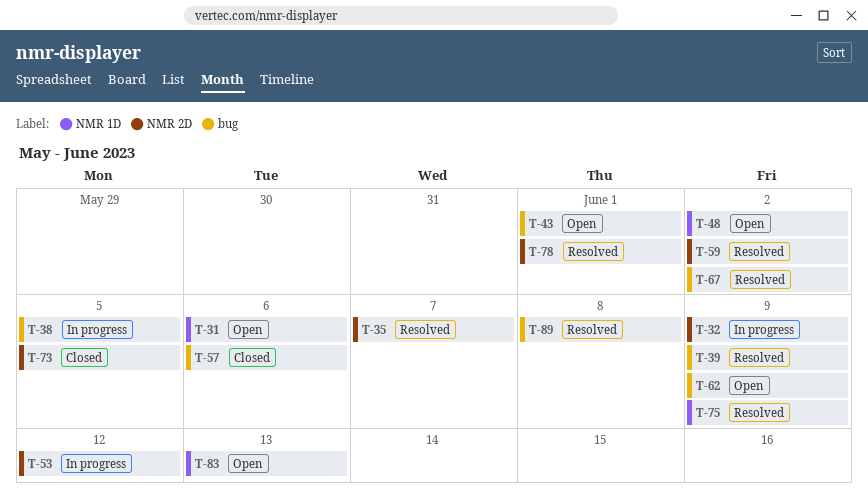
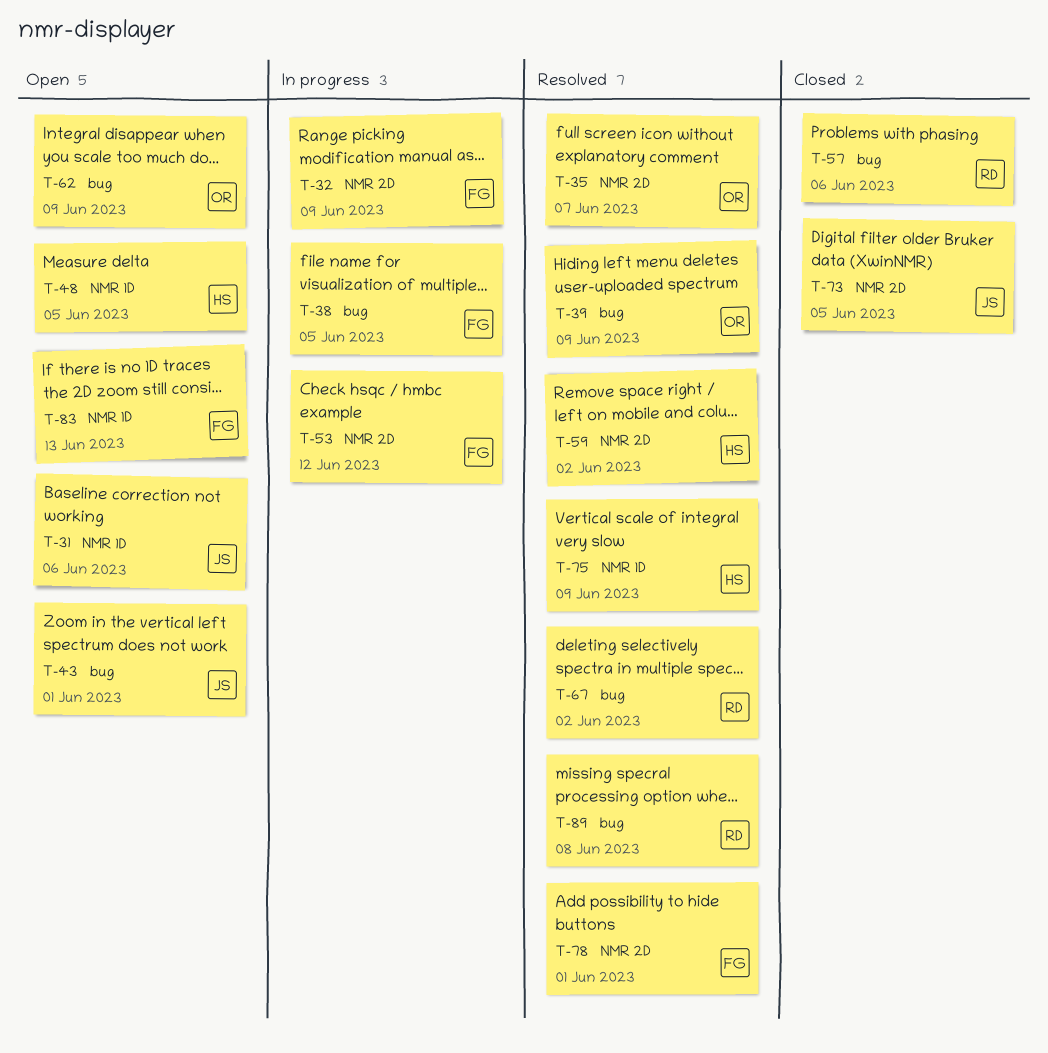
T-48, due: Jun 2 -> Jun 5

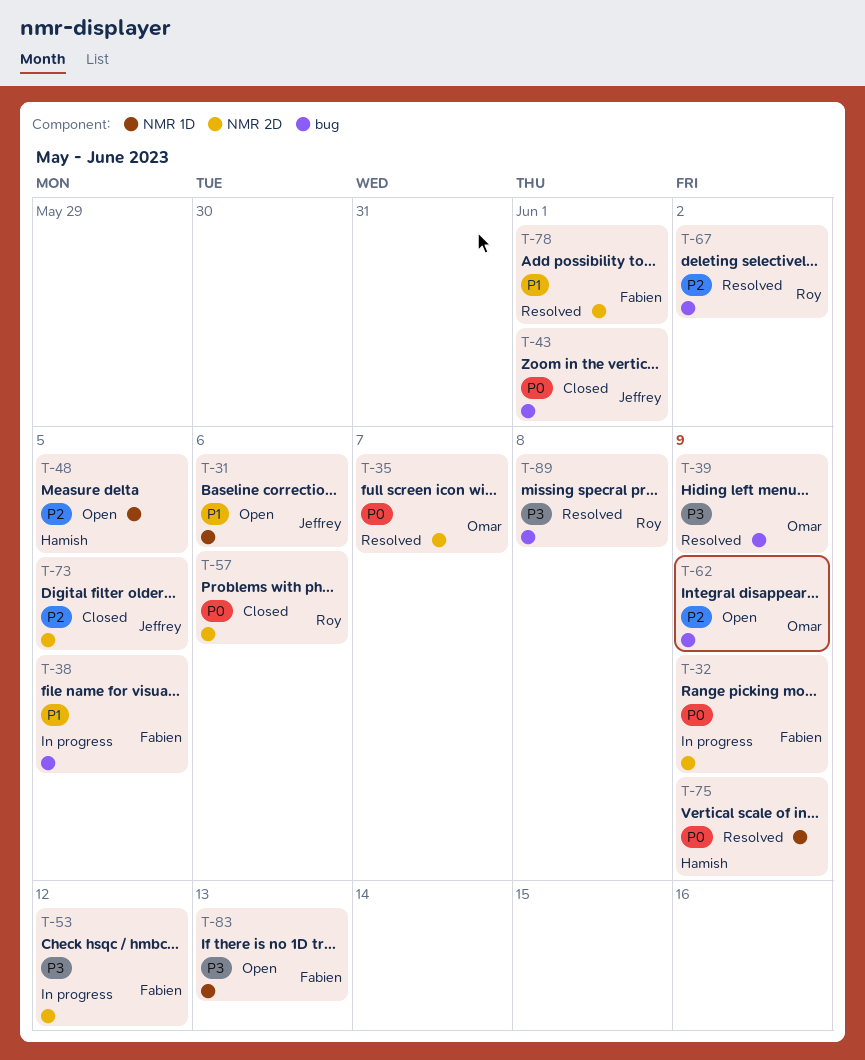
T-43, status: Open -> Closed
T-57, label: bug -> NMR 2D
T-59: present -> none

